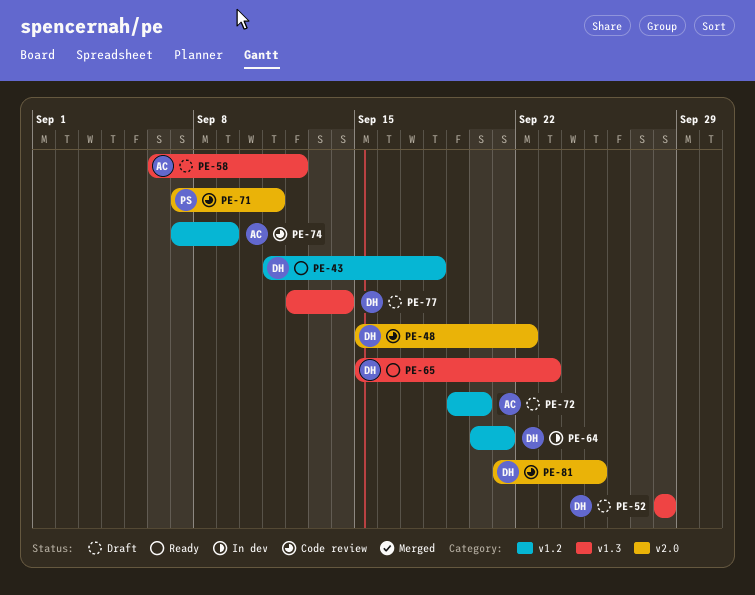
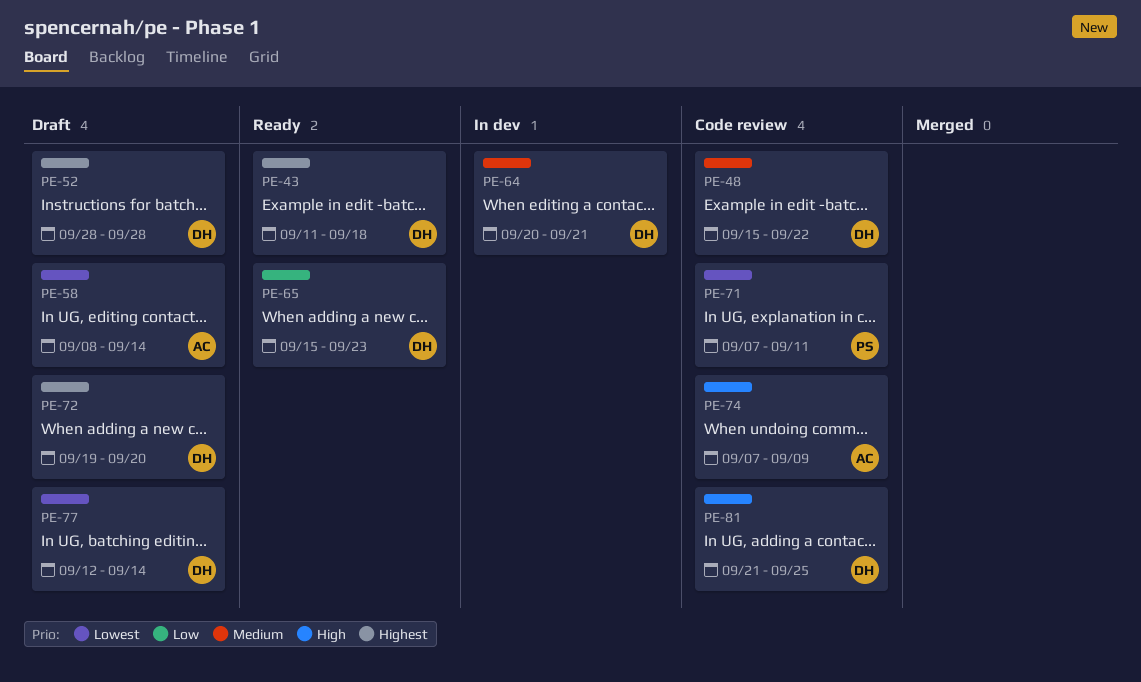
PE-58, start: Sep 6 -> Sep 8
PE-58, due: Sep 12 -> Sep 14
PE-72, owner: AC -> DH

